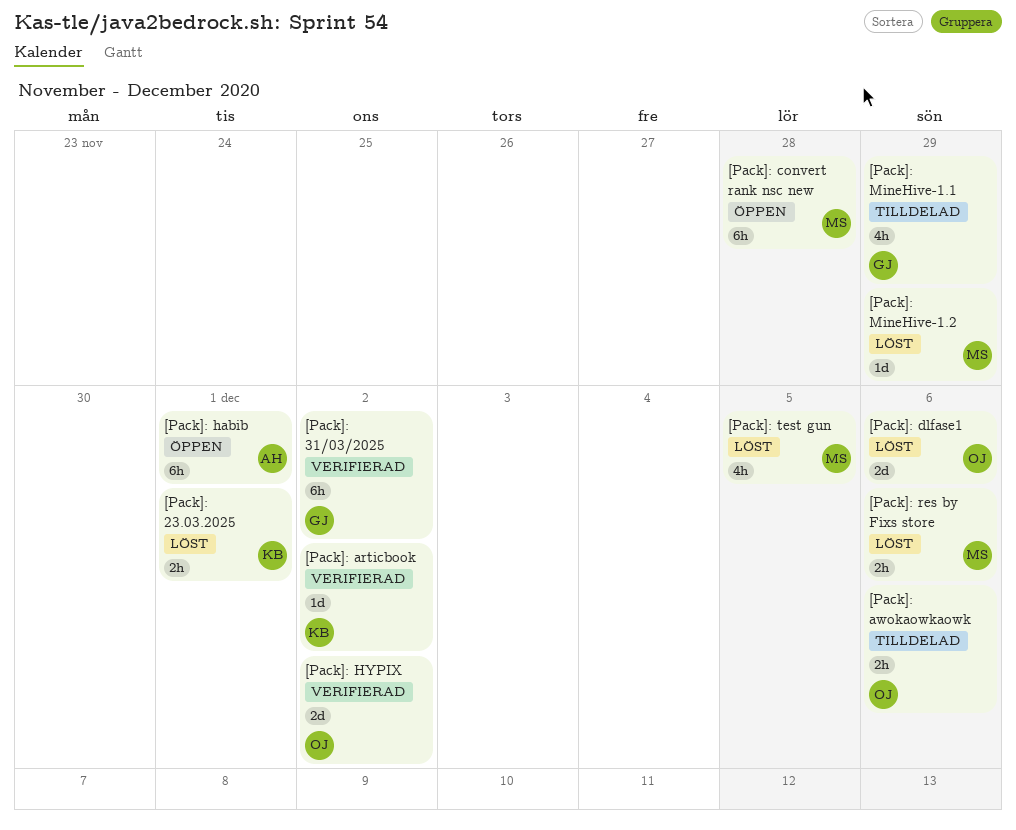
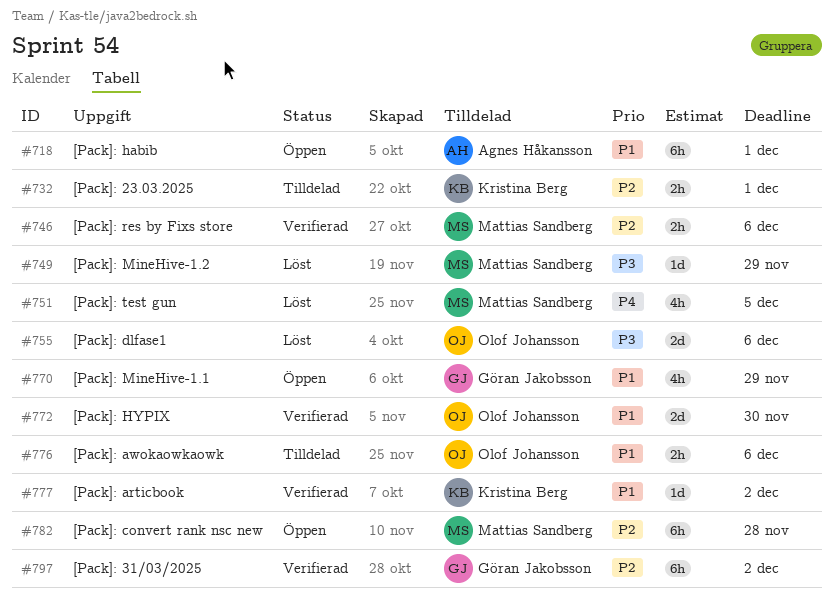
[Pack]: 23.03.2025, status: Löst -> Tilldelad
[Pack]: HYPIX, due: Dec 2 -> Nov 30
[Pack]: MineHive-1.1, status: Tilldelad -> Öppen
[Pack]: res by Fixs store, status: Löst -> Verifierad

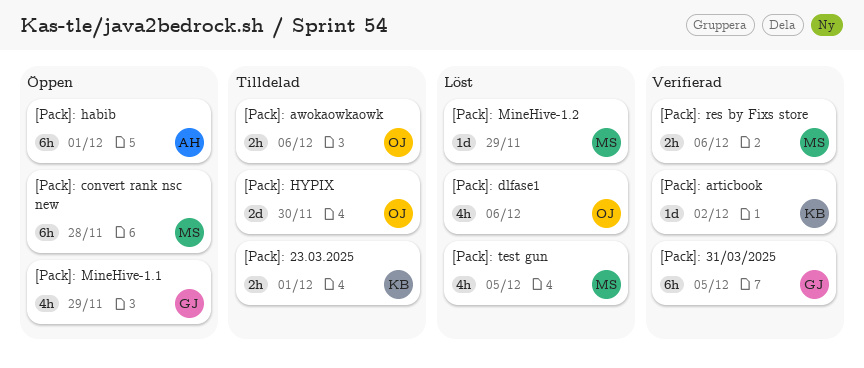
[Pack]: 31/03/2025, due: Dec 2 -> Dec 5
[Pack]: dlfase1, estimate: 2d -> 4h
[Pack]: HYPIX, status: Verifierad -> Tilldelad

